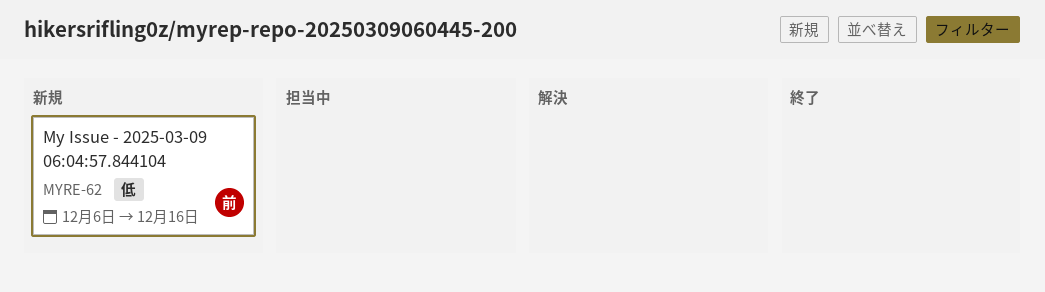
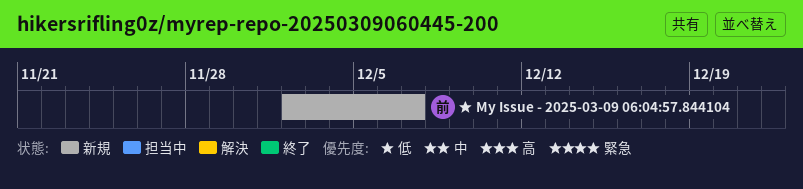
My Issue - 2025-03-09 06:04:57.844104, start: Dec 6 -> Dec 2
My Issue - 2025-03-09 06:04:57.844104, due: Dec 16 -> Dec 7

